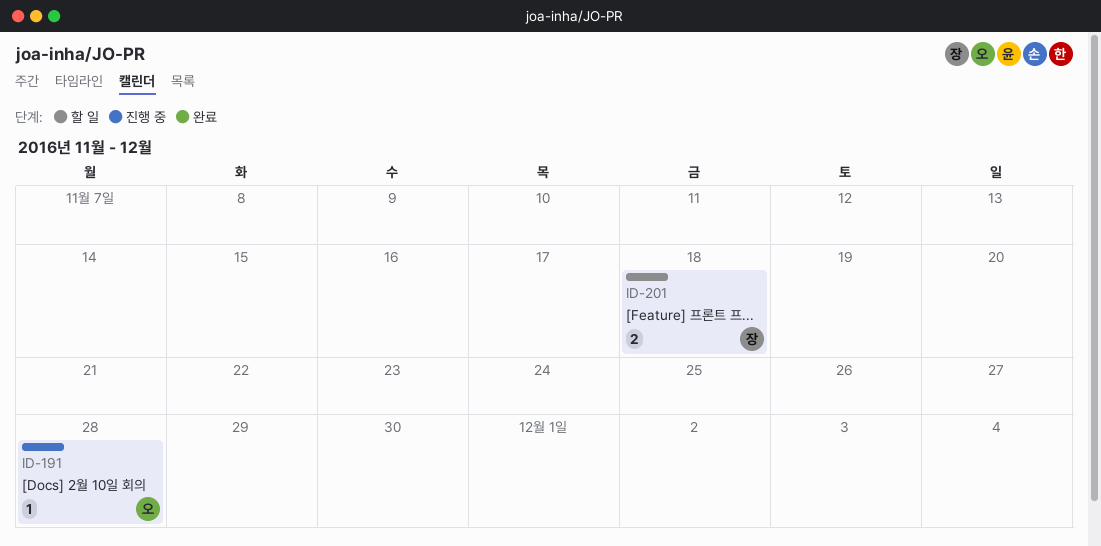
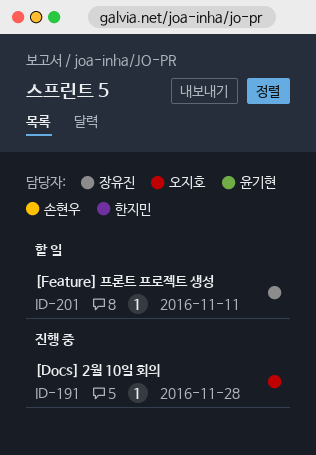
ID-201, estimate: 2 -> 1
ID-201, due: Nov 18 -> Nov 11

